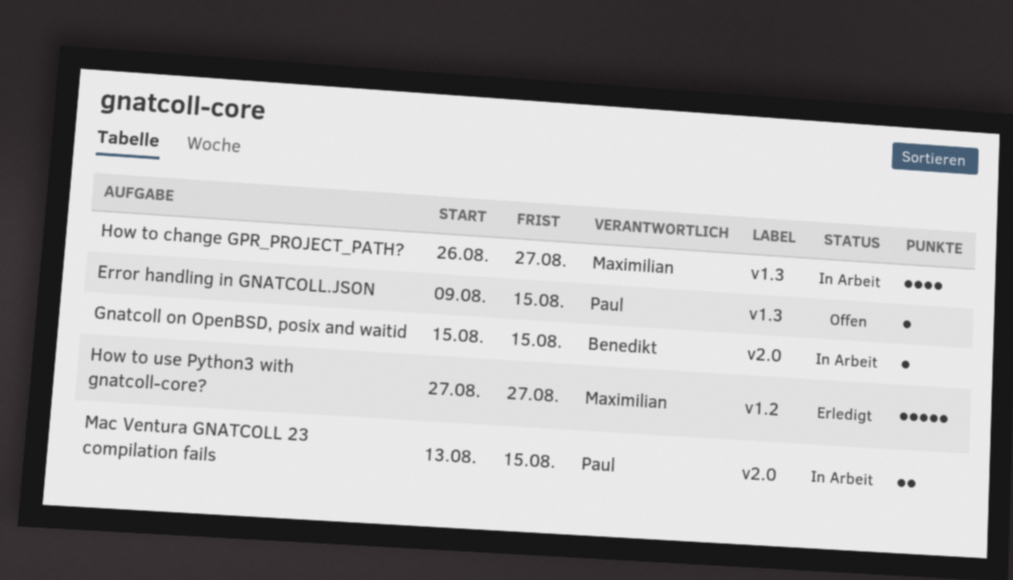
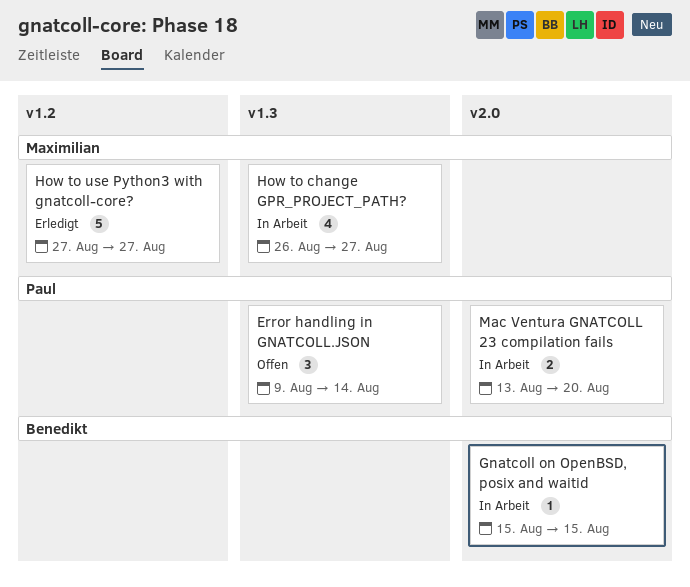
Error handling in GNATCOLL.JSON, estimate: 1 -> 3
Error handling in GNATCOLL.JSON, due: Aug 15 -> Aug 14
Mac Ventura GNATCOLL 23 compilation fails, due: Aug 15 -> Aug 20

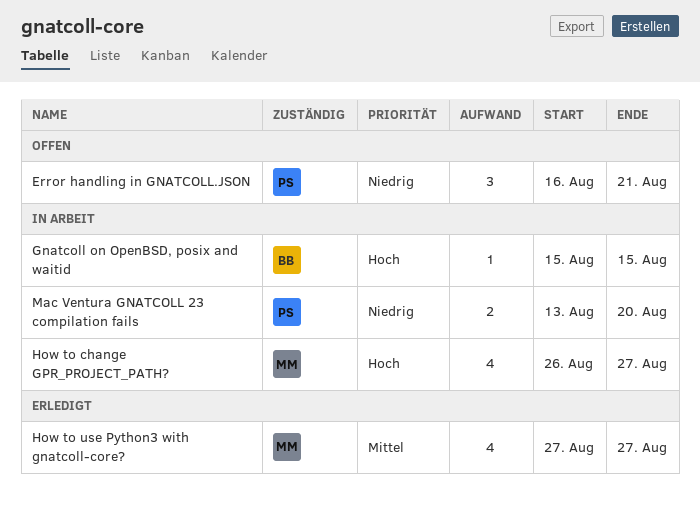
Error handling in GNATCOLL.JSON, start: Aug 9 -> Aug 16
Error handling in GNATCOLL.JSON, due: Aug 14 -> Aug 21
How to use Python3 with gnatcoll-core?, estimate: 5 -> 4

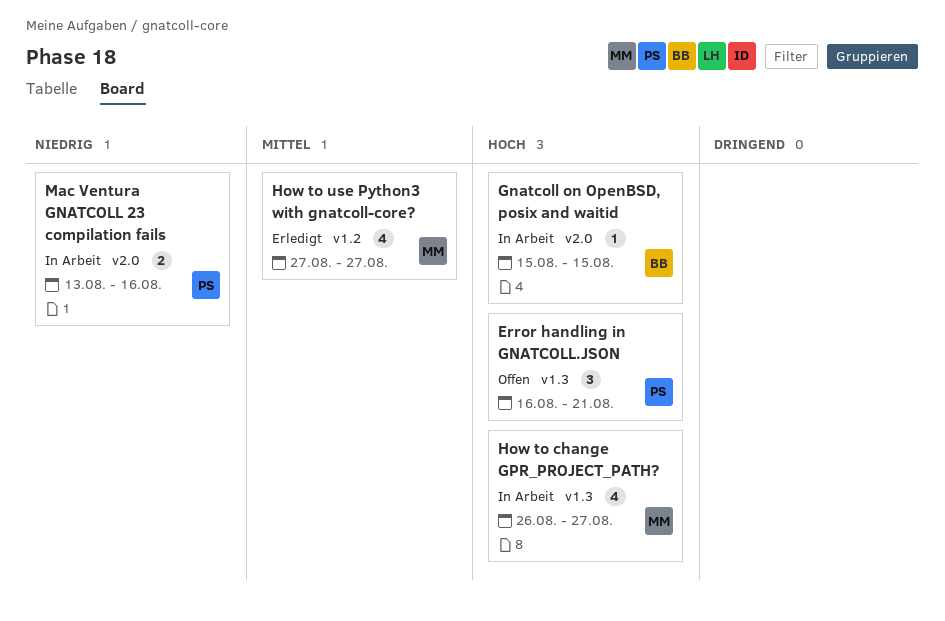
Error handling in GNATCOLL.JSON, priority: Niedrig -> Hoch
Mac Ventura GNATCOLL 23 compilation fails, due: Aug 20 -> Aug 16

